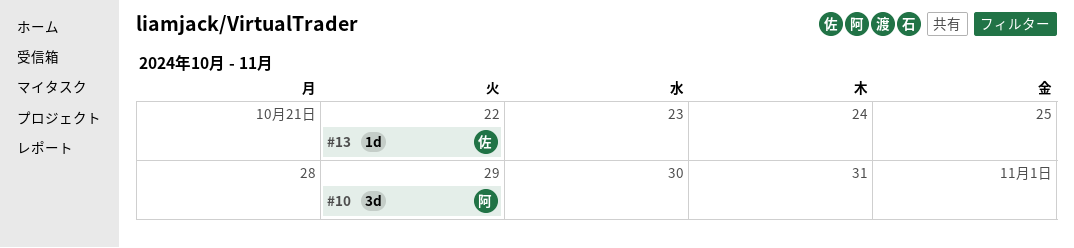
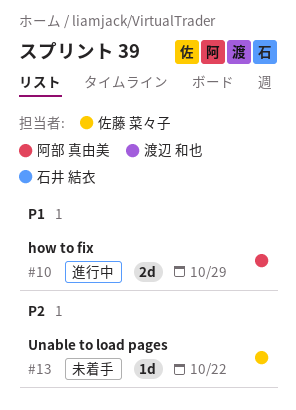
#10, estimate: 3d -> 2d

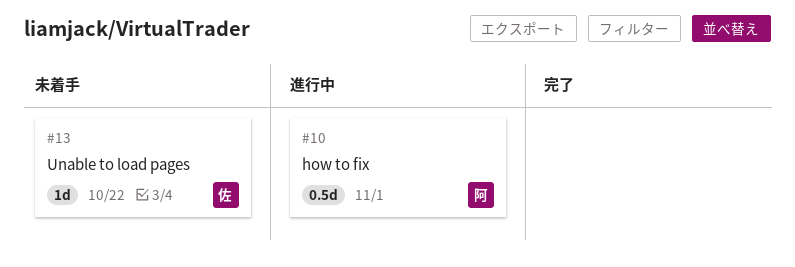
#10, estimate: 2d -> 0.5d
#10, due: Oct 29 -> Nov 1

